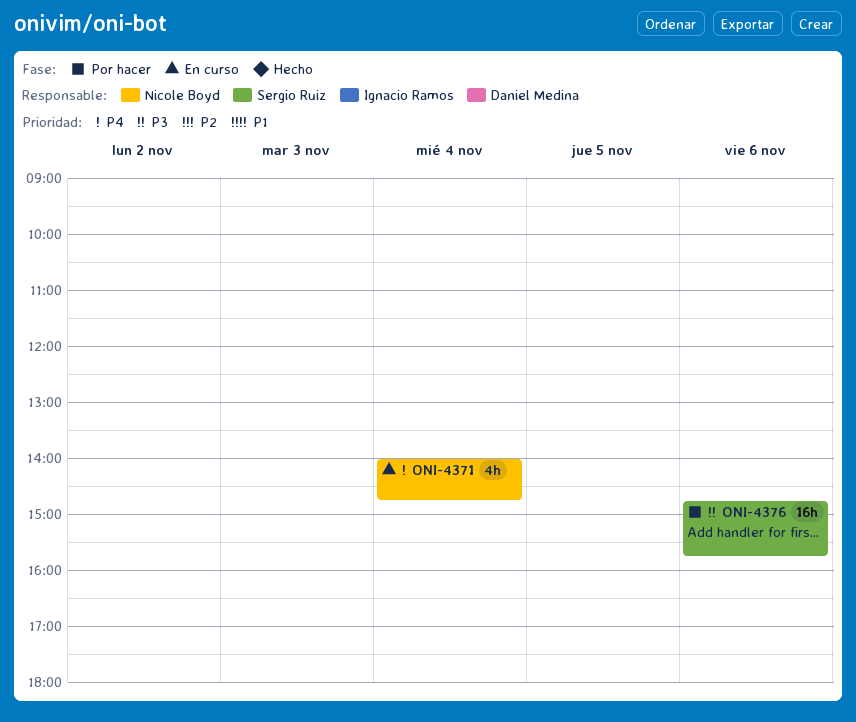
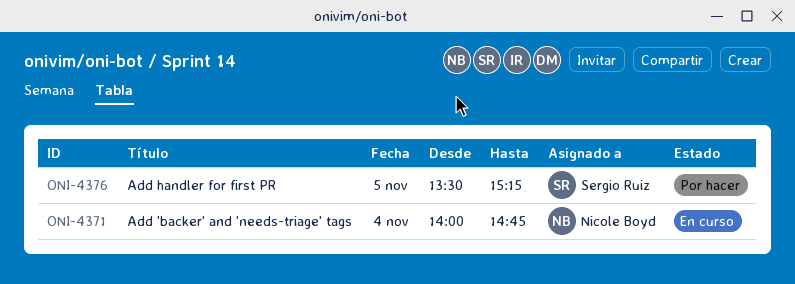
ONI-4376, day: Nov 6 -> Nov 5
ONI-4376, begins: 14:45 -> 13:30
ONI-4376, ends: 15:45 -> 15:15

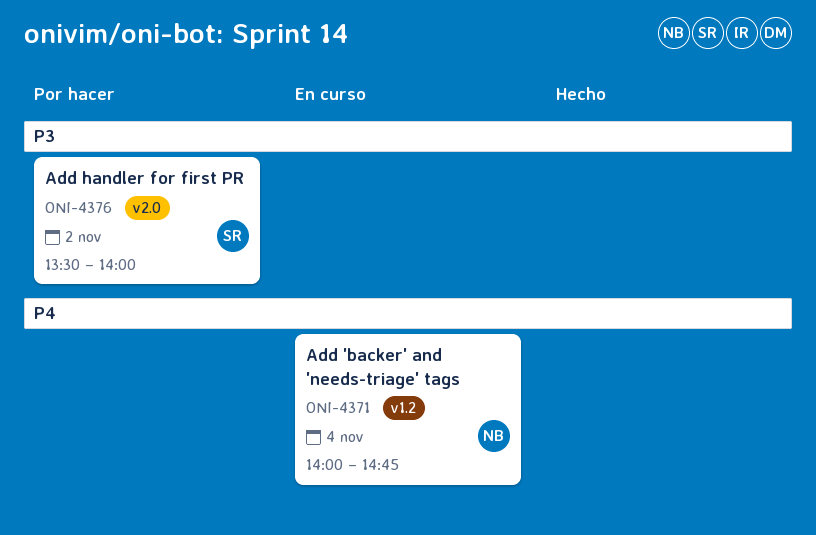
ONI-4376, day: Nov 5 -> Nov 2
ONI-4376, ends: 15:15 -> 14:00

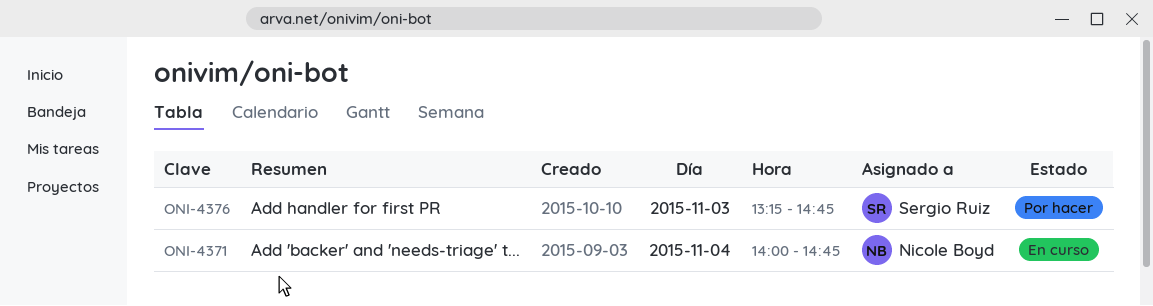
ONI-4376, day: Nov 2 -> Nov 3
ONI-4376, begins: 13:30 -> 13:15
ONI-4376, ends: 14:00 -> 14:45

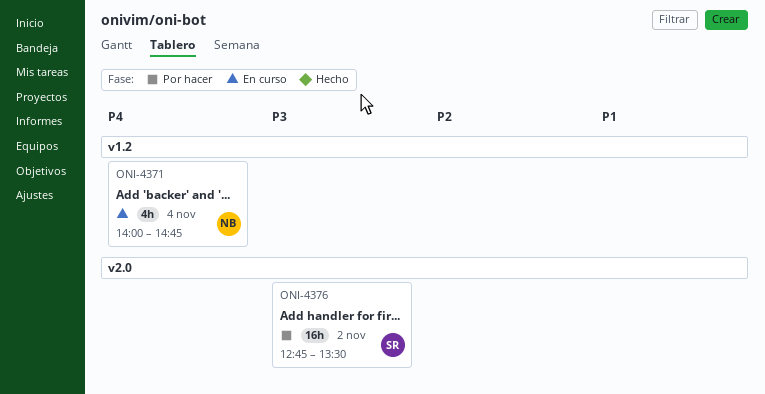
ONI-4376, day: Nov 3 -> Nov 2
ONI-4376, begins: 13:15 -> 12:45
ONI-4376, ends: 14:45 -> 13:30

